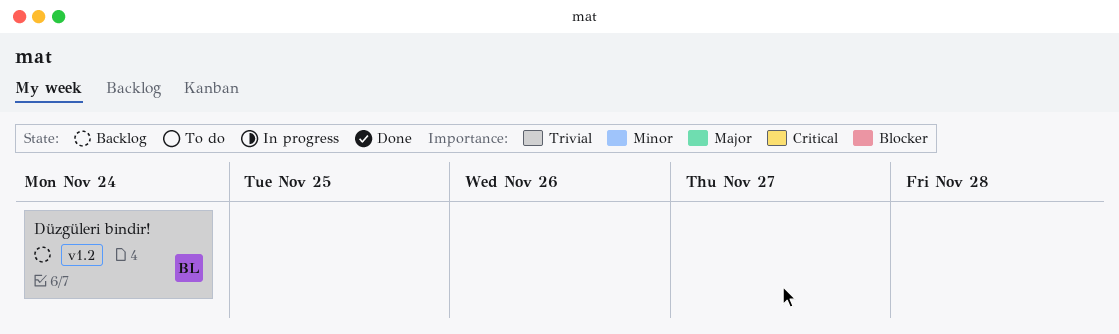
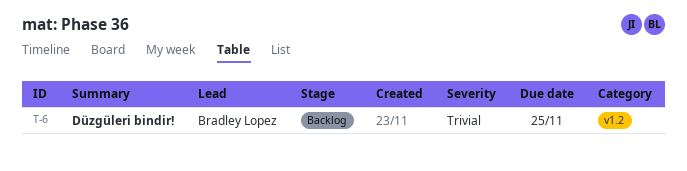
Düzgüleri bindir!, due: Nov 24 -> Nov 25

